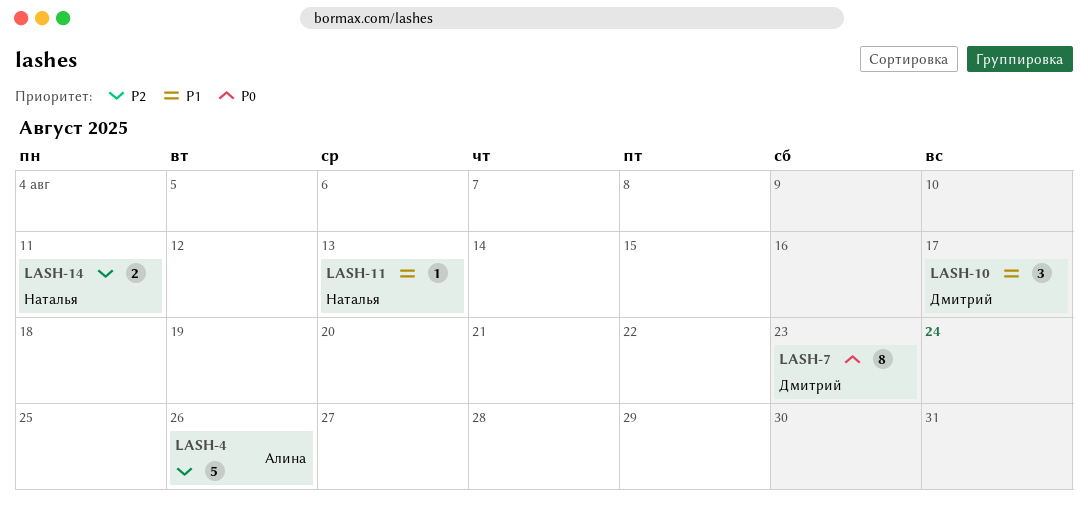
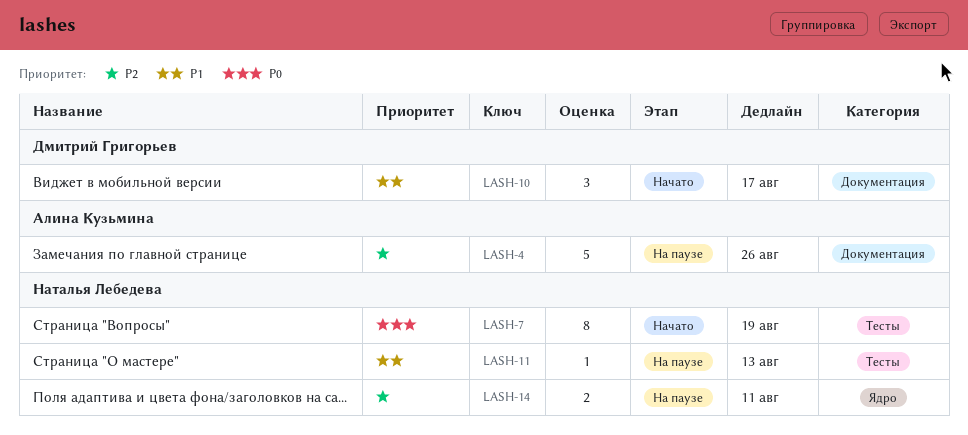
LASH-7, owner: Дмитрий Григорьев -> Наталья Лебедева
LASH-7, due: Aug 23 -> Aug 19

